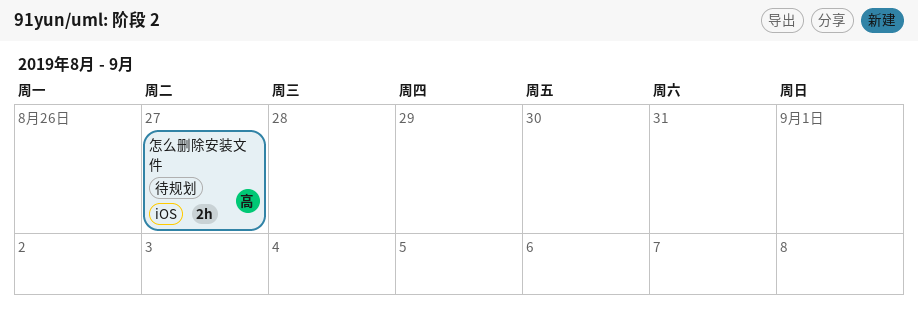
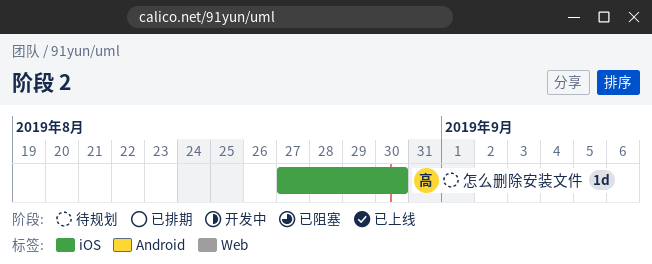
怎么删除安装文件, estimate: 2h -> 1d
怎么删除安装文件, due: Aug 27 -> Aug 30

